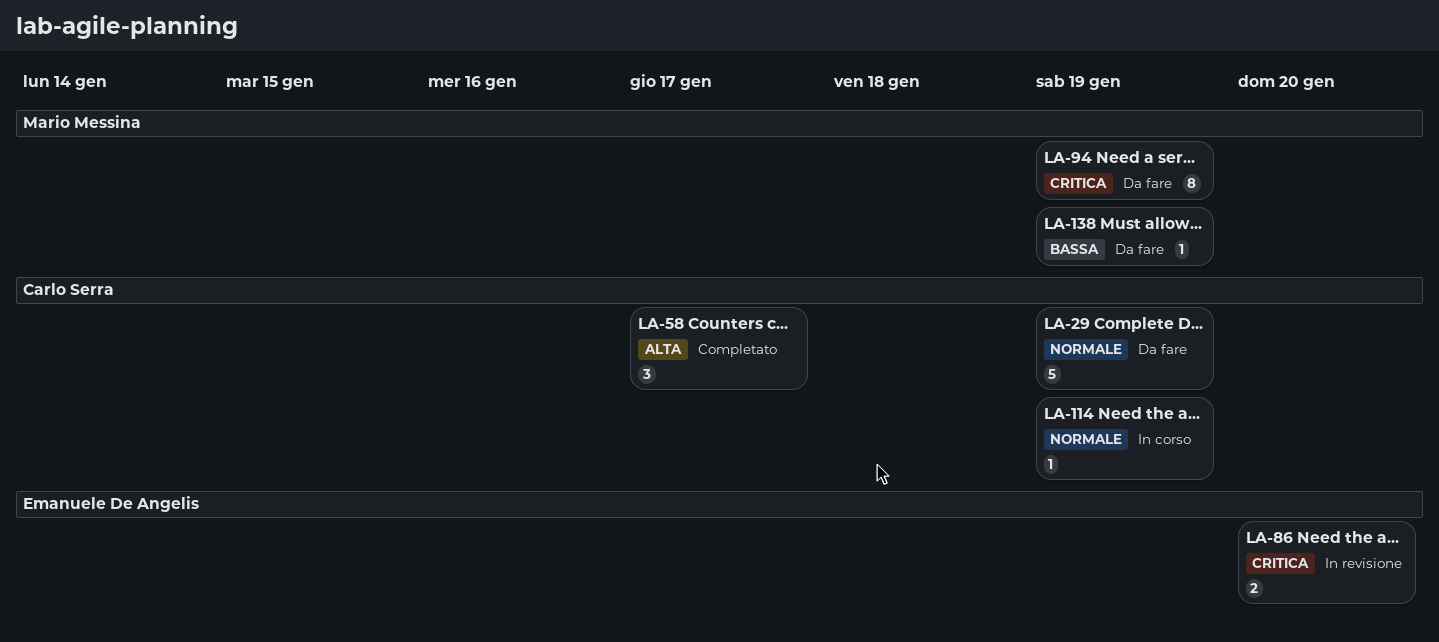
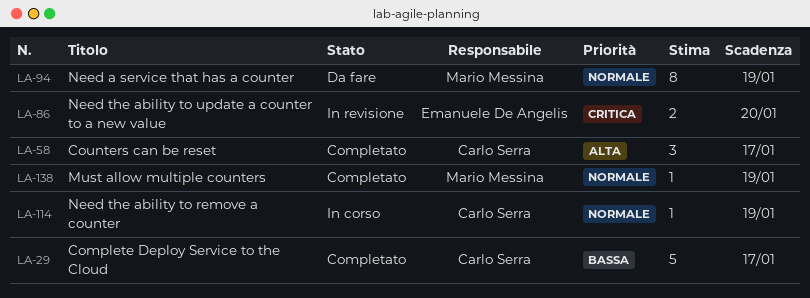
LA-29, status: Da fare -> Completato
LA-29, priority: Normale -> Bassa
LA-29, due: Jan 19 -> Jan 17
LA-94, priority: Critica -> Normale
LA-138, status: Da fare -> Completato
LA-138, priority: Bassa -> Normale

